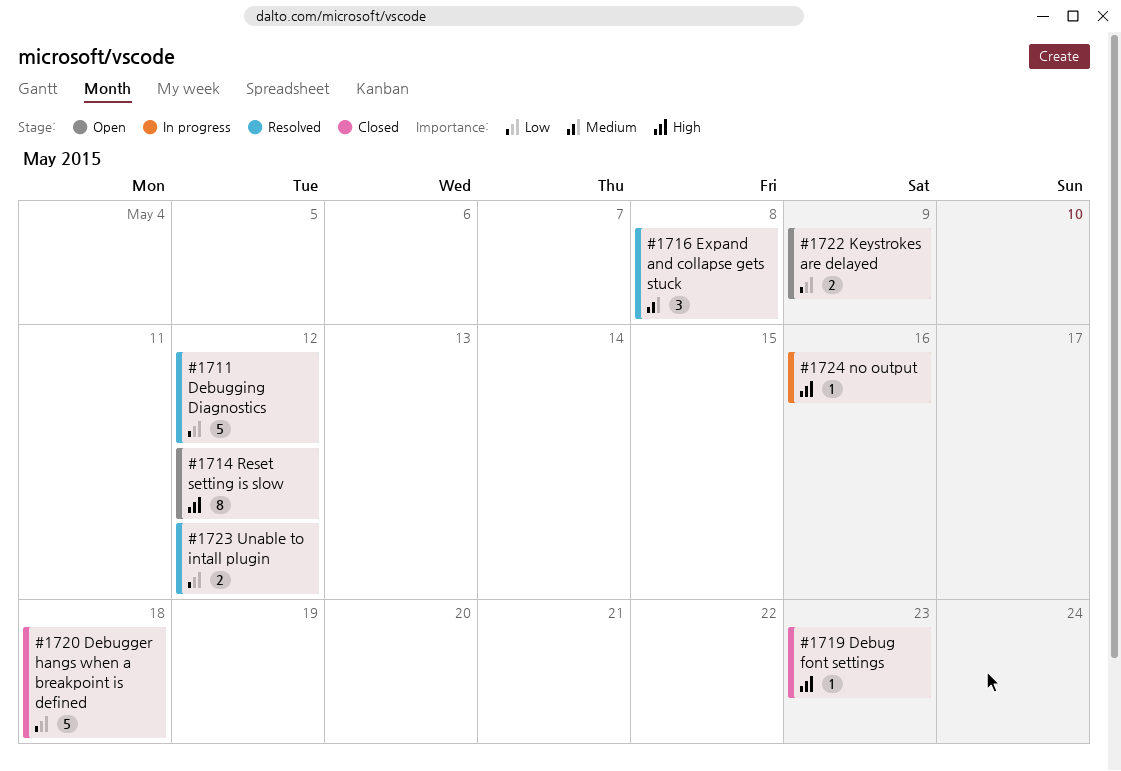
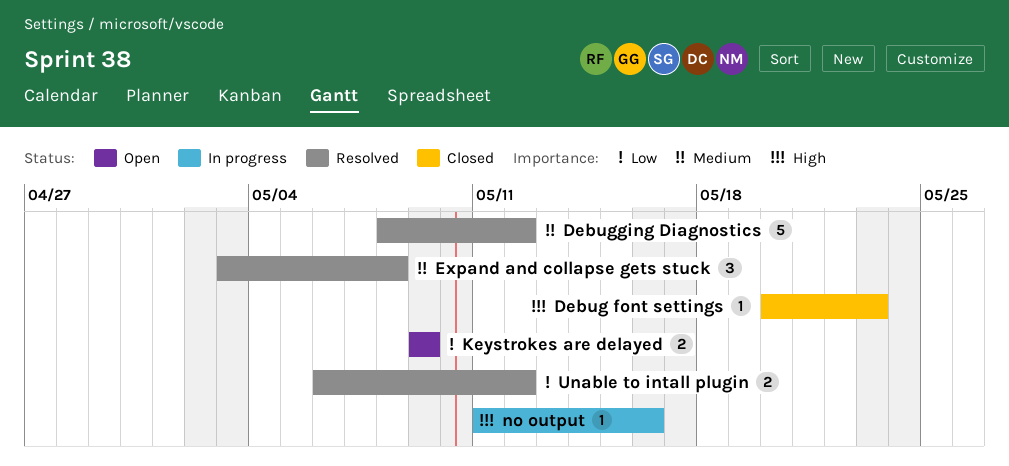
Debugger hangs when a breakpoint is defined: present -> none
Debugging Diagnostics, priority: Low -> Medium
Reset setting is slow: present -> none

